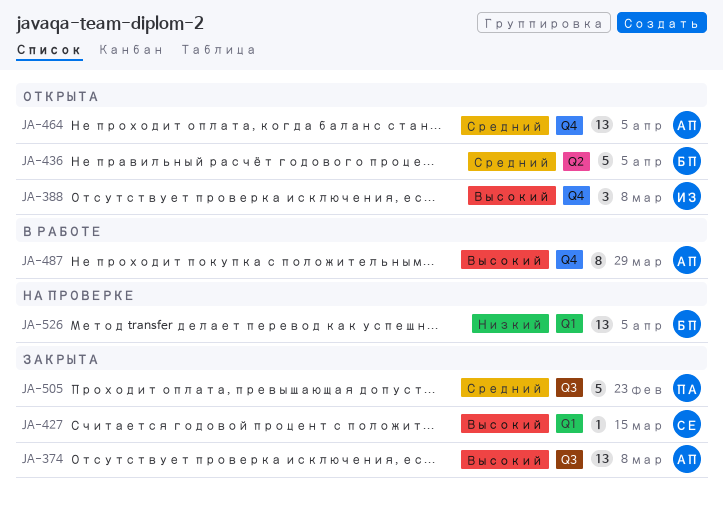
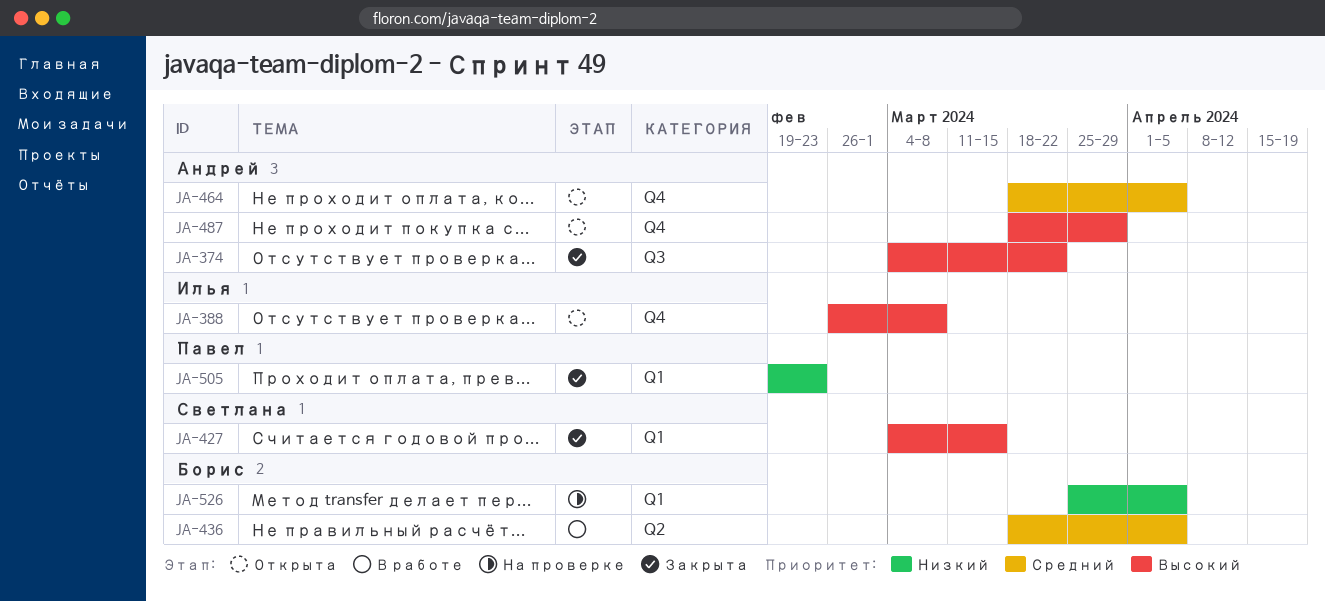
JA-374, due: Mar 8 -> Mar 22
JA-436, status: Открыта -> В работе
JA-487, status: В работе -> Открыта
JA-505, priority: Средний -> Низкий
JA-505, label: Q3 -> Q1

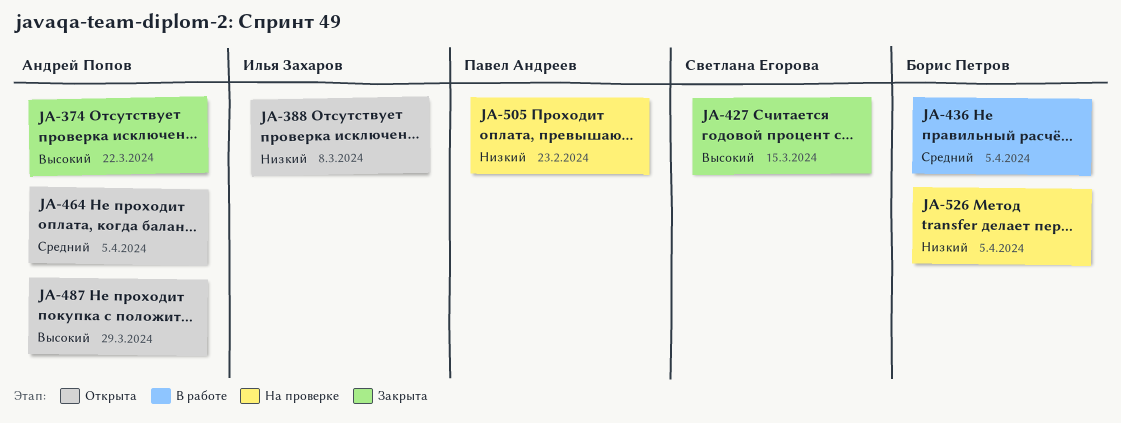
JA-388, priority: Высокий -> Низкий
JA-505, status: Закрыта -> На проверке

